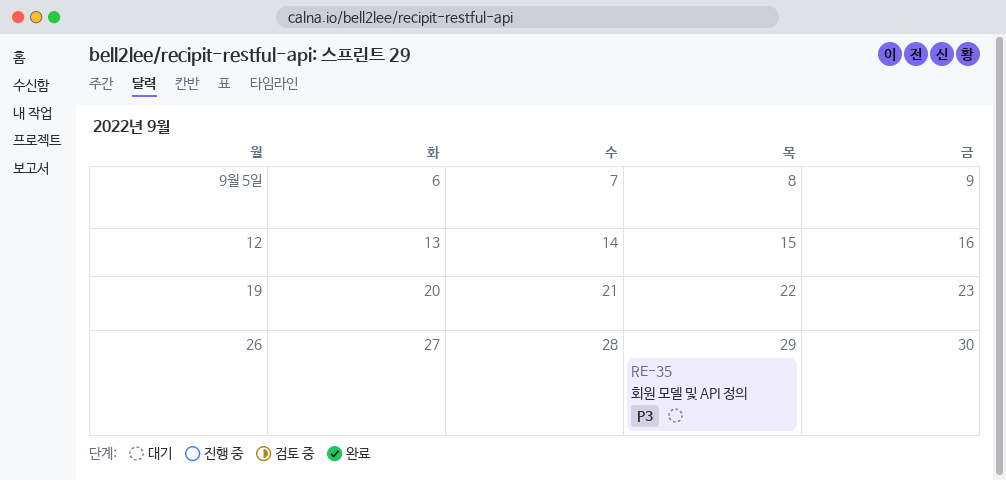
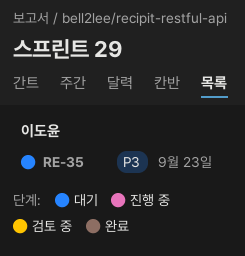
RE-35, due: Sep 29 -> Sep 23

